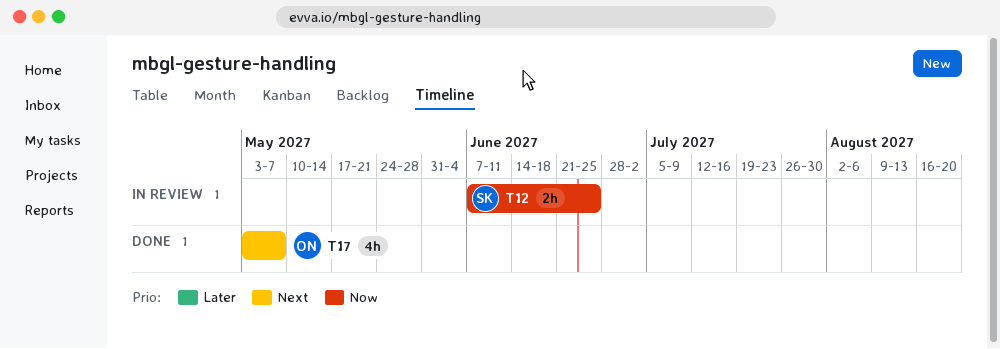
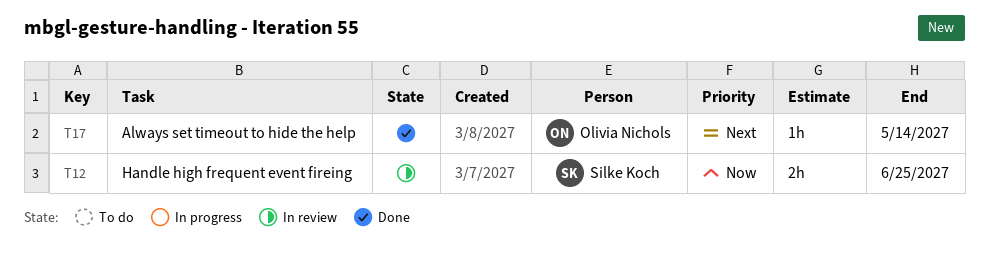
T17, estimate: 4h -> 1h
T17, due: May 7 -> May 14

